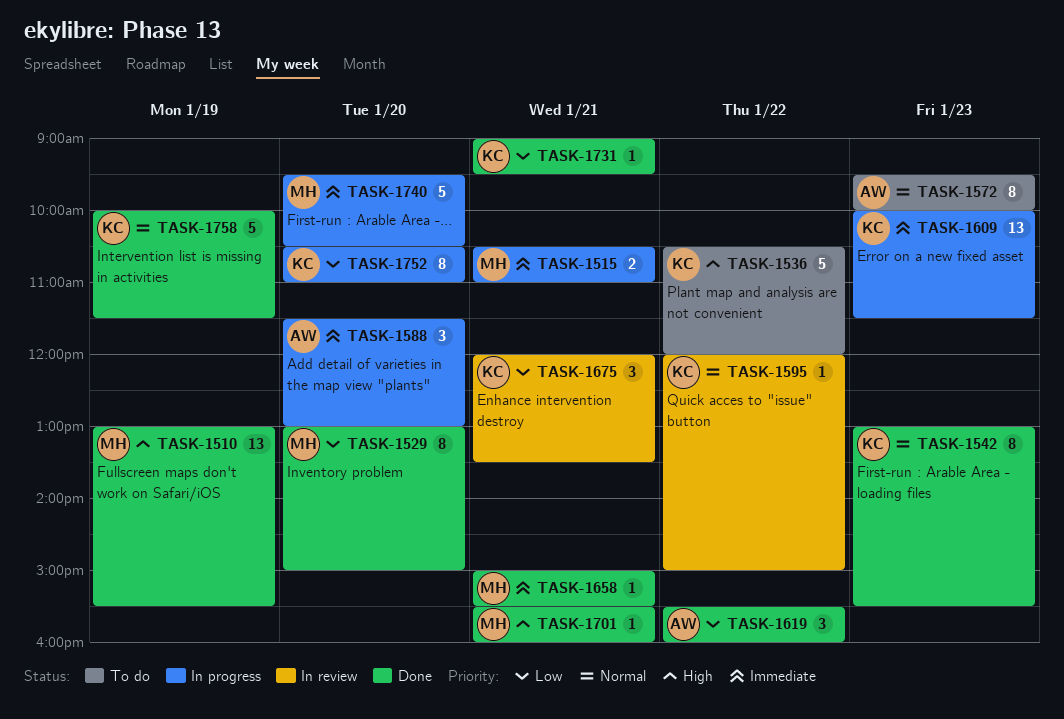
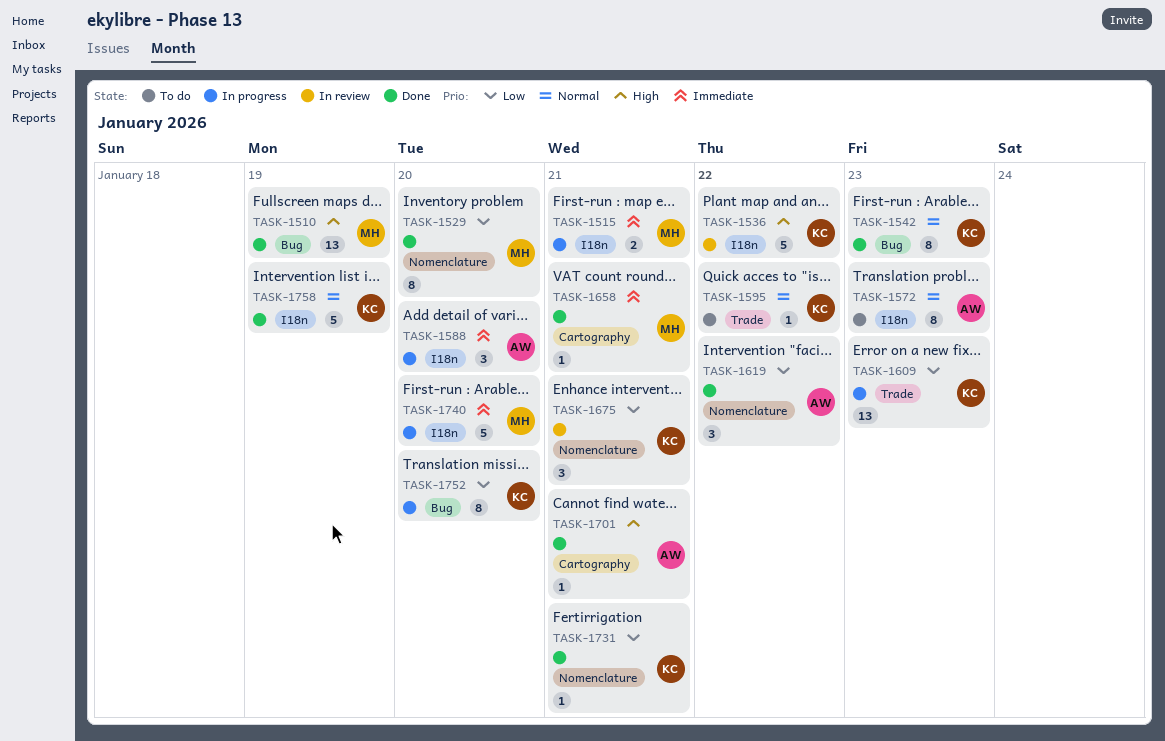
TASK-1536, status: To do -> In review
TASK-1595, status: In review -> To do
TASK-1609, priority: Immediate -> Low
TASK-1701, owner: MH -> AW

